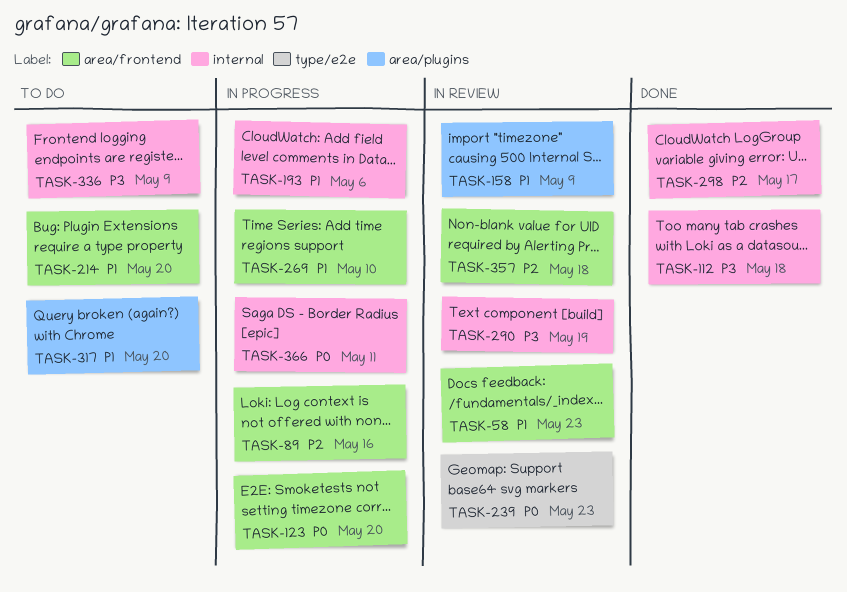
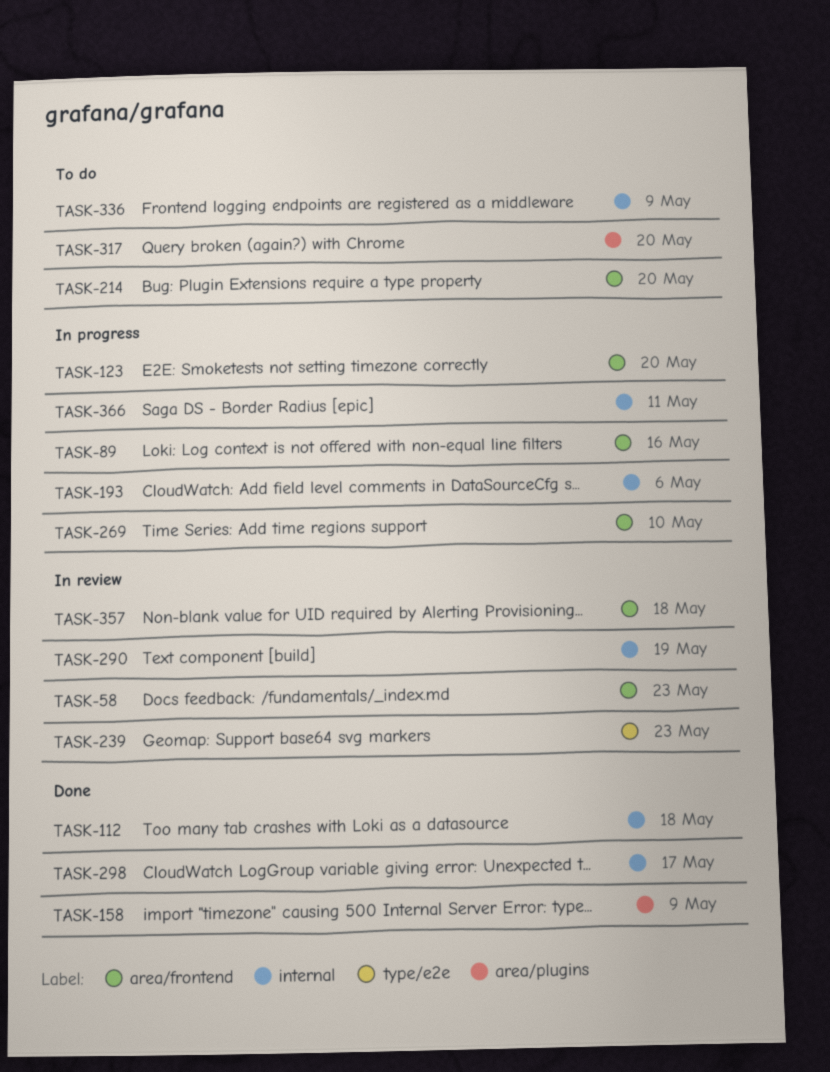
TASK-158, status: In review -> Done

